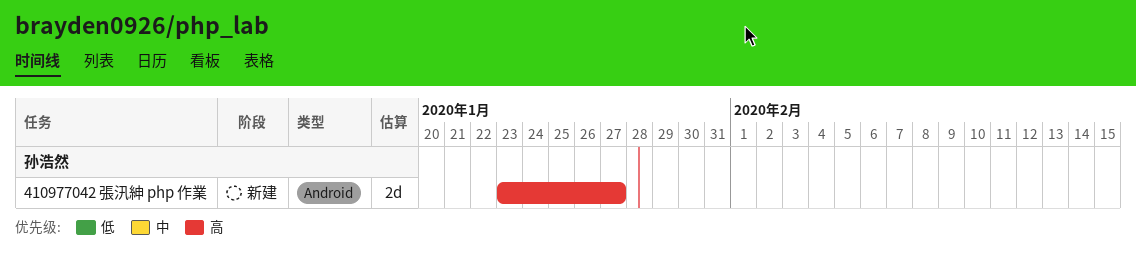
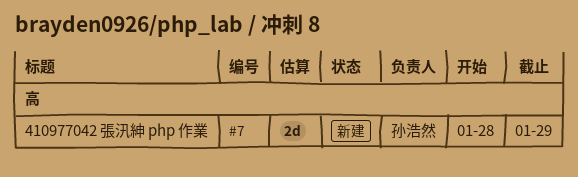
410977042 張汛紳 php 作業, start: Jan 23 -> Jan 28
410977042 張汛紳 php 作業, due: Jan 27 -> Jan 29

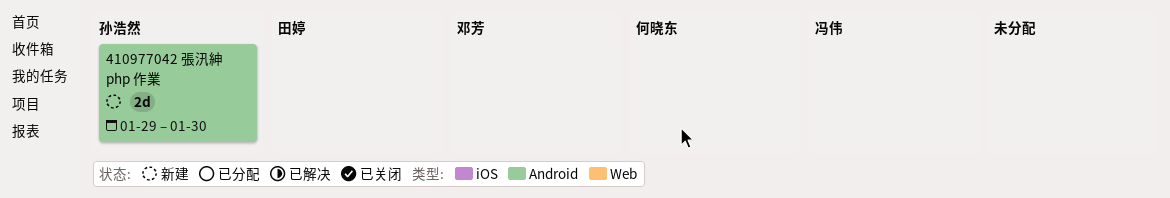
410977042 張汛紳 php 作業, start: Jan 28 -> Jan 29
410977042 張汛紳 php 作業, due: Jan 29 -> Jan 30

